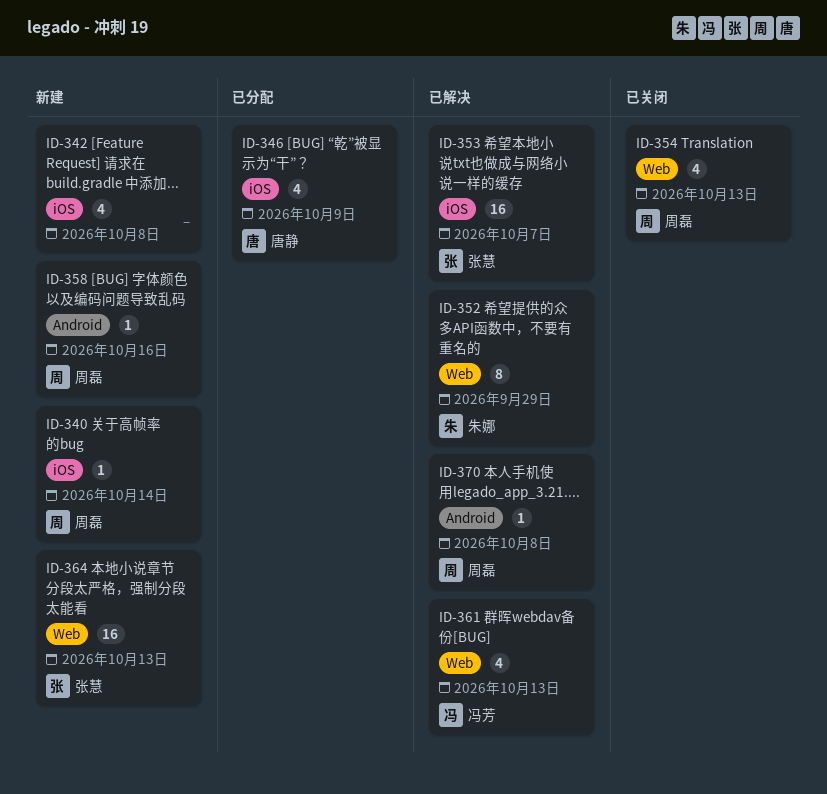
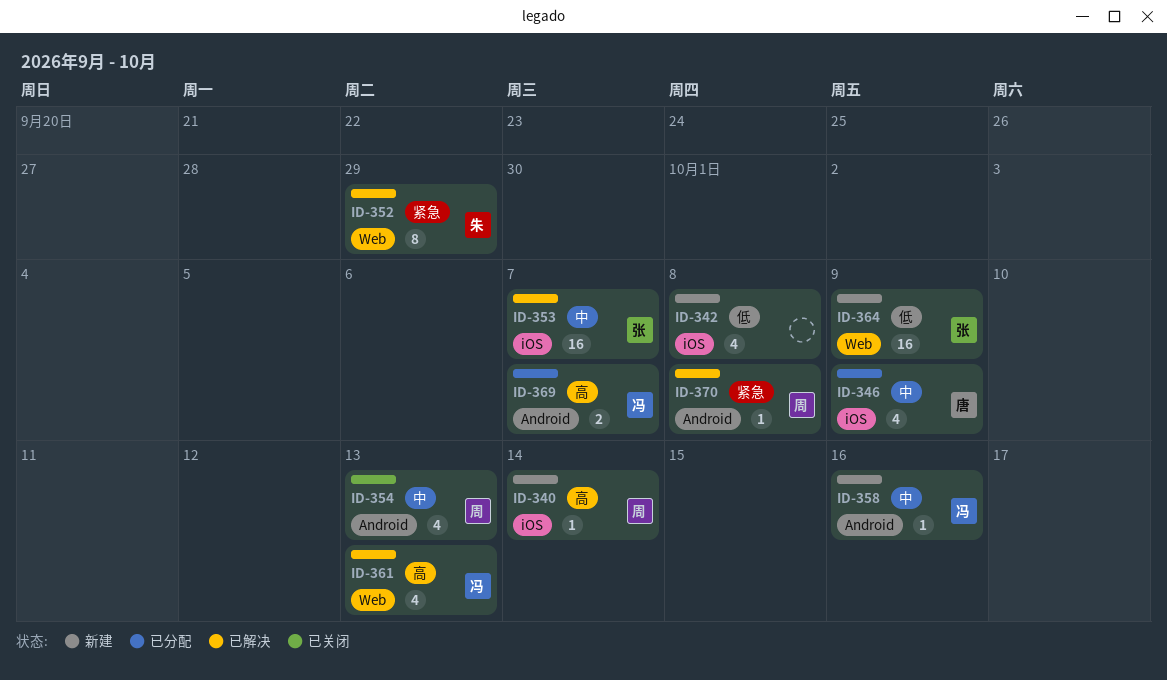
ID-354, label: Web -> Android
ID-358, owner: 周磊 -> 冯芳
ID-364, due: Oct 13 -> Oct 9
ID-369: none -> present

